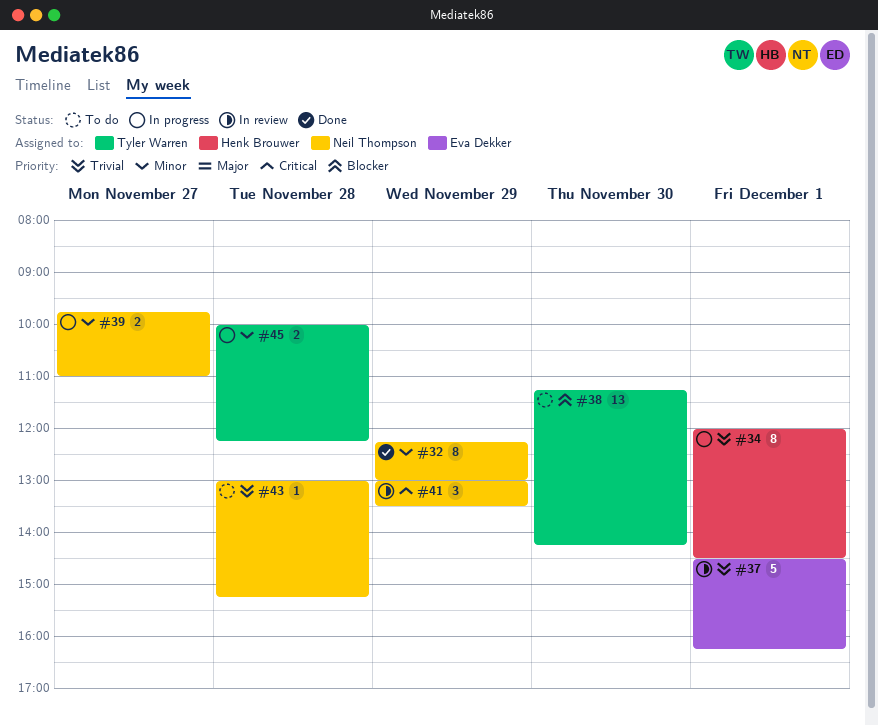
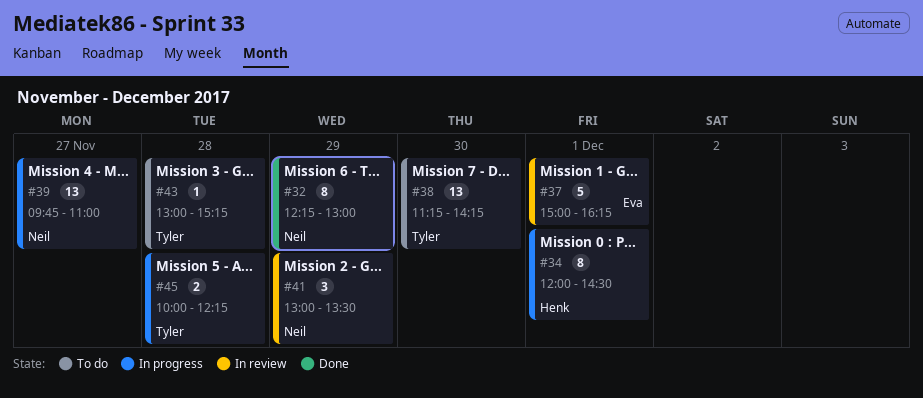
#37, begins: 14:30 -> 15:00
#39, estimate: 2 -> 13
#43, owner: Neil Thompson -> Tyler Warren

